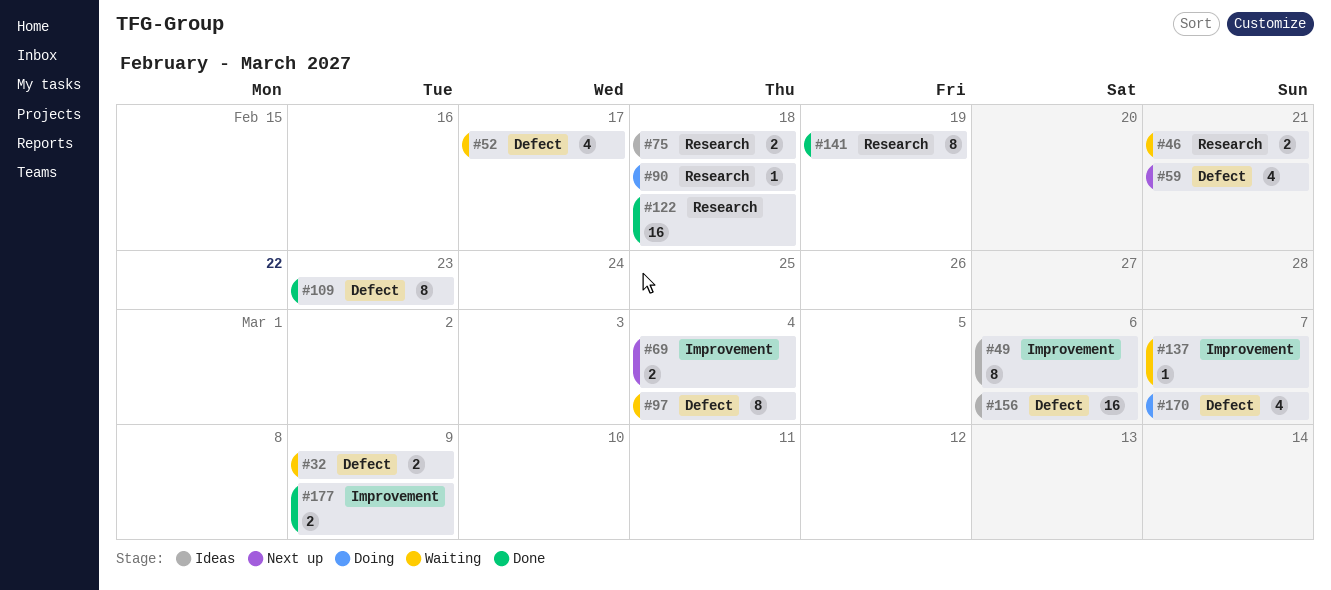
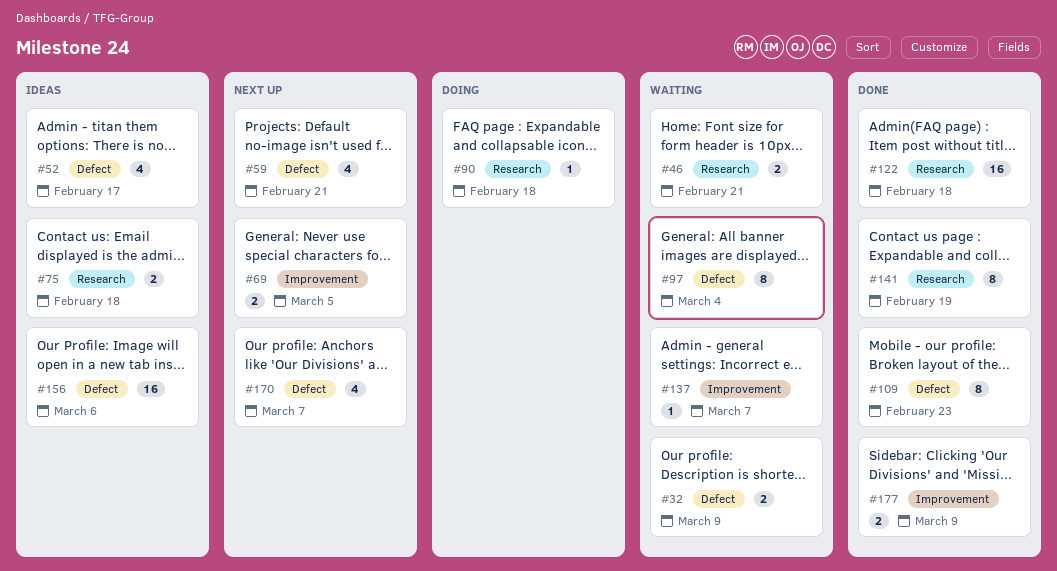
#49: present -> none
#52, status: Waiting -> Ideas
#69, due: Mar 4 -> Mar 5
#170, status: Doing -> Next up

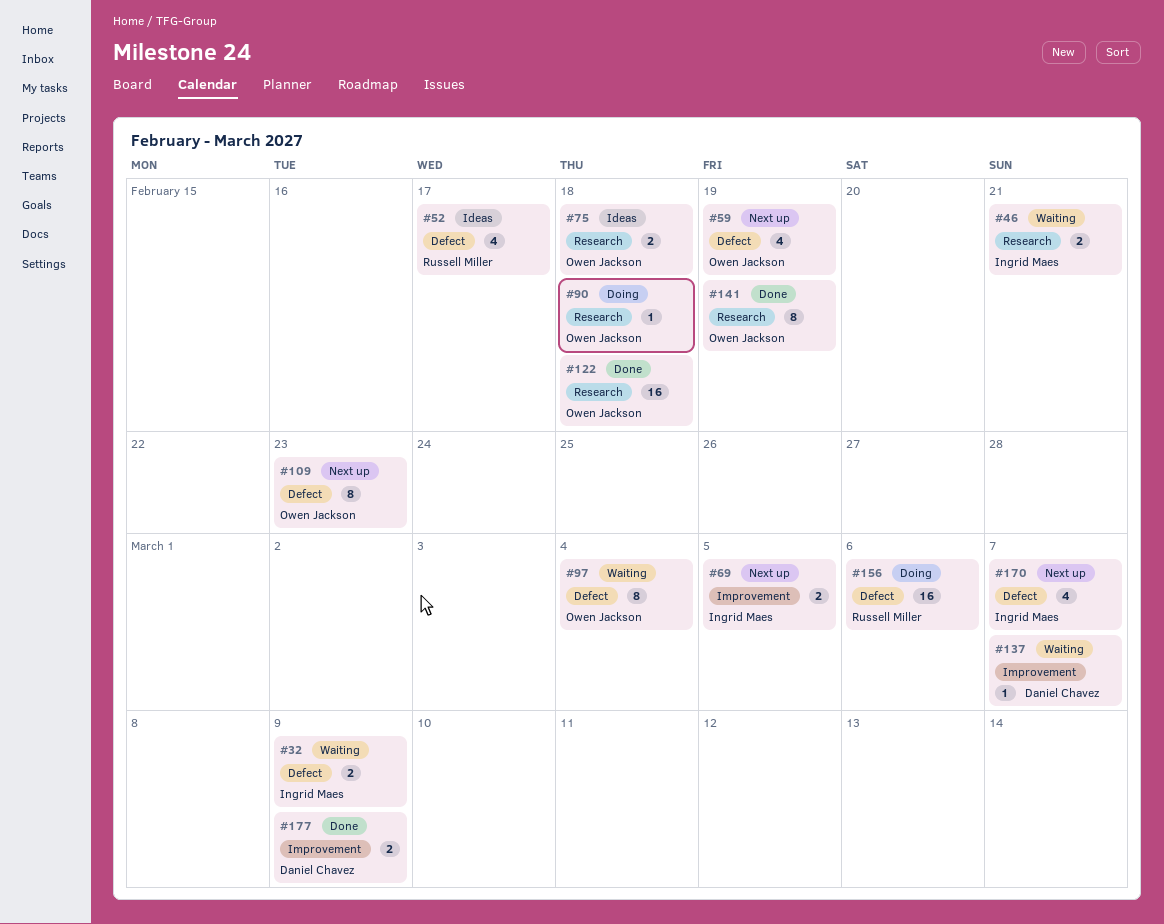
#59, due: Feb 21 -> Feb 19
#109, status: Done -> Next up
#156, status: Ideas -> Doing

